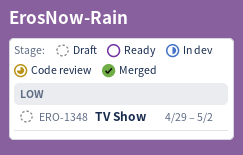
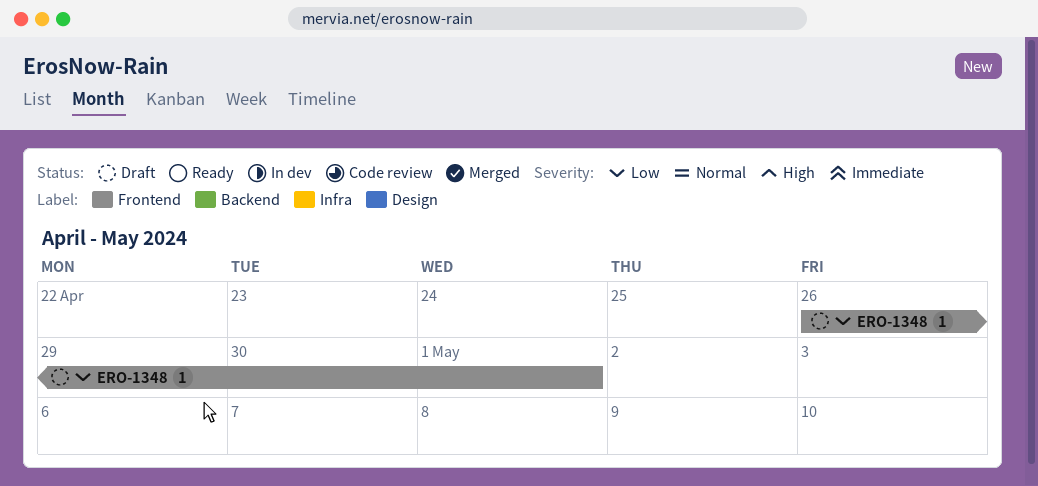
ERO-1348, start: Apr 29 -> Apr 26
ERO-1348, due: May 2 -> May 1

